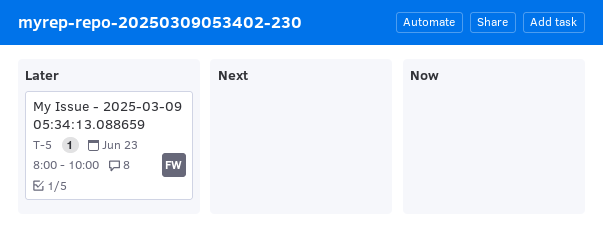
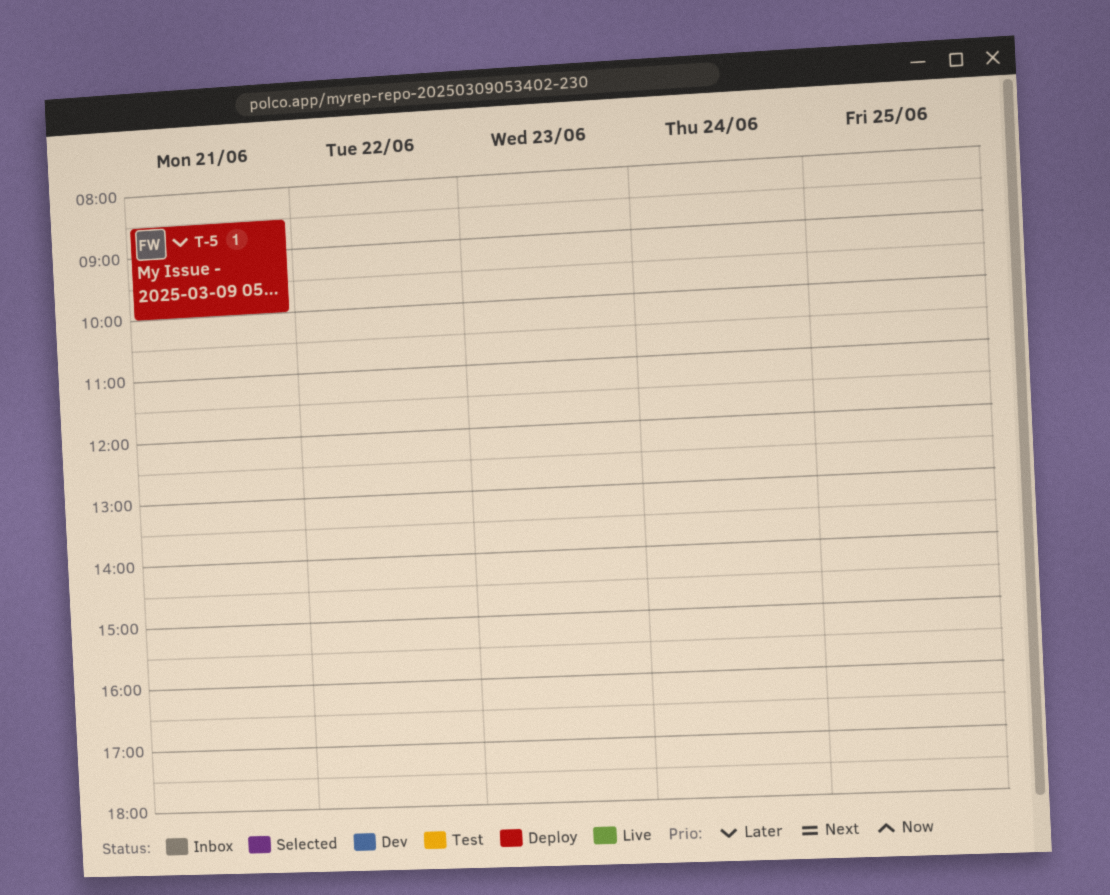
T-5, day: Jun 23 -> Jun 21
T-5, begins: 08:00 -> 08:30

